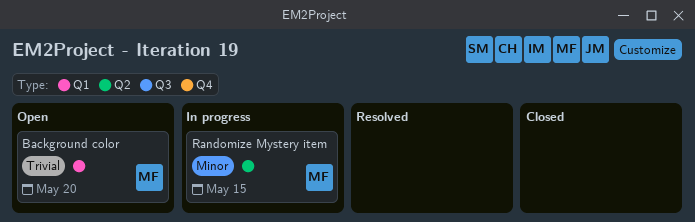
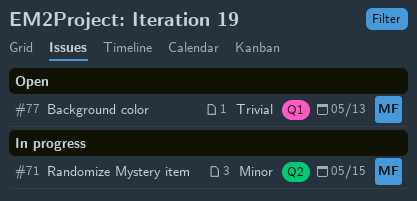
Background color, due: May 20 -> May 13

